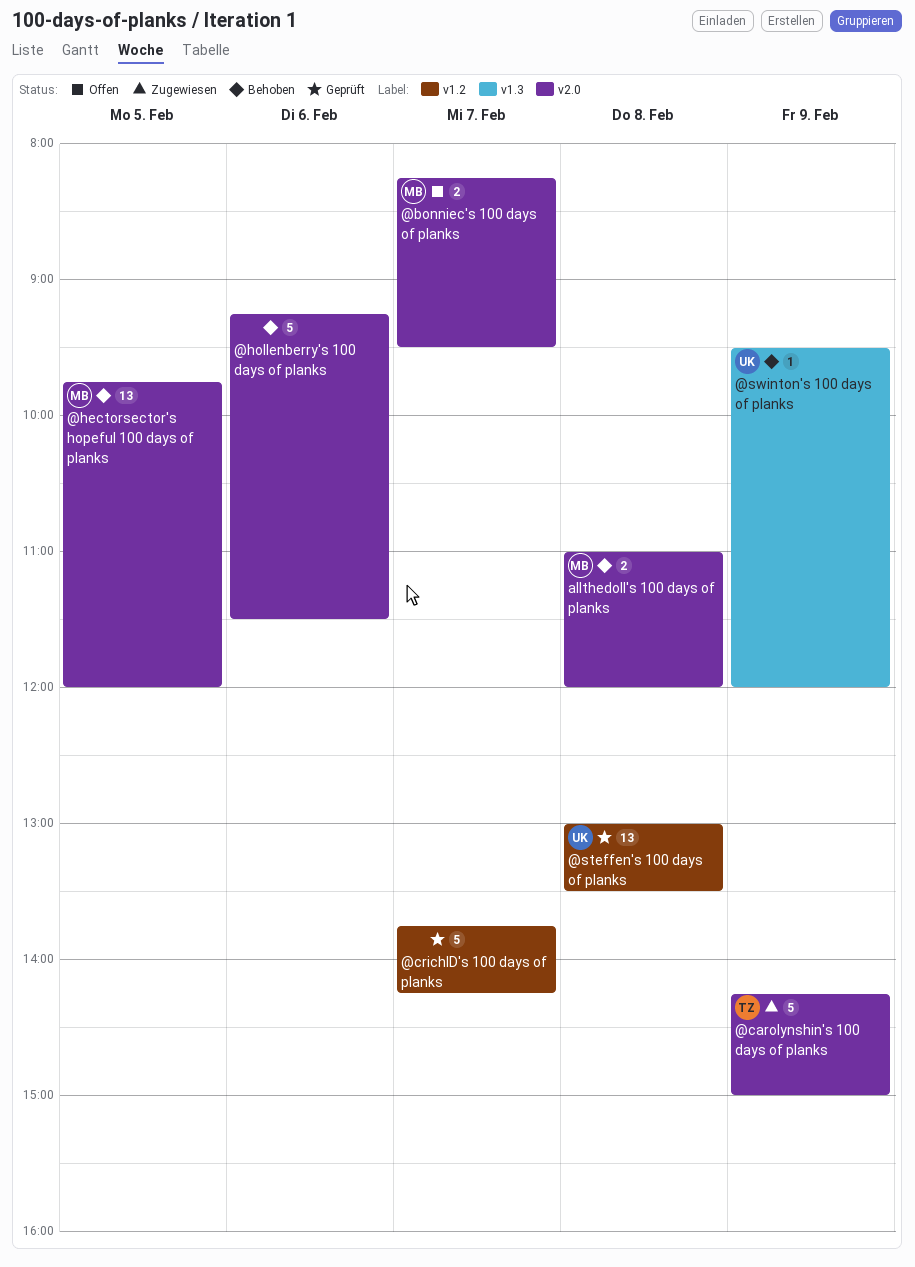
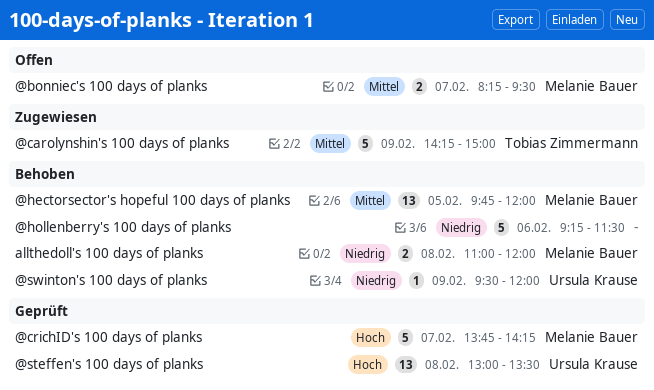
@crichID's 100 days of planks, owner: none -> Melanie Bauer

